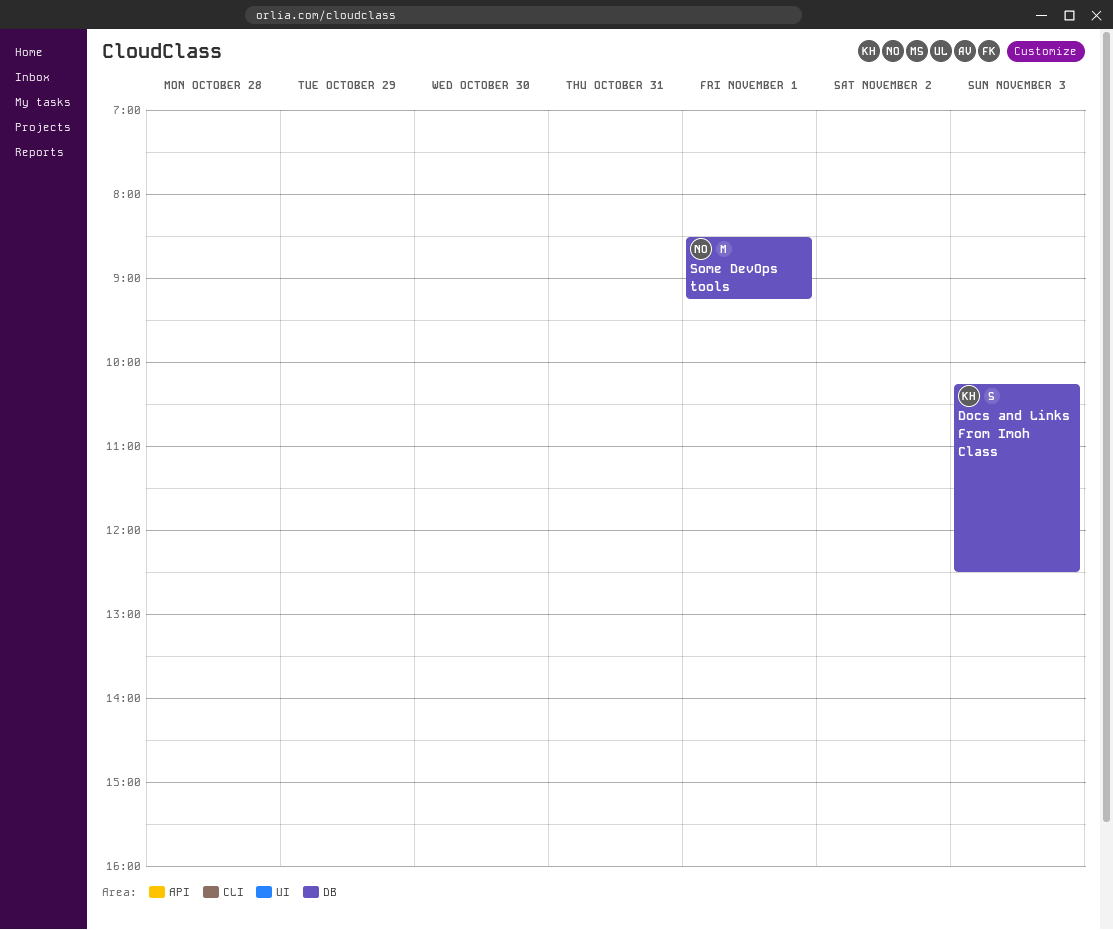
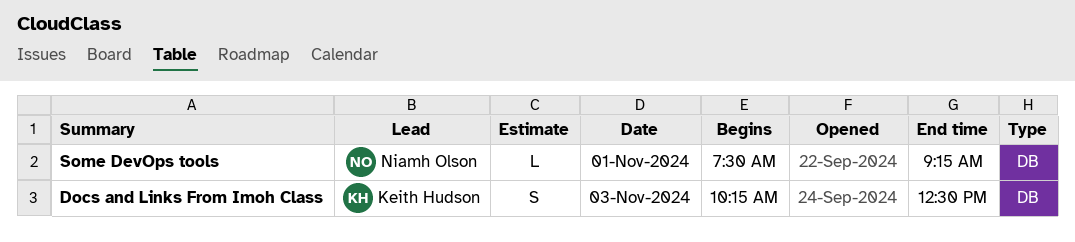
Some DevOps tools, estimate: M -> L
Some DevOps tools, begins: 08:30 -> 07:30

